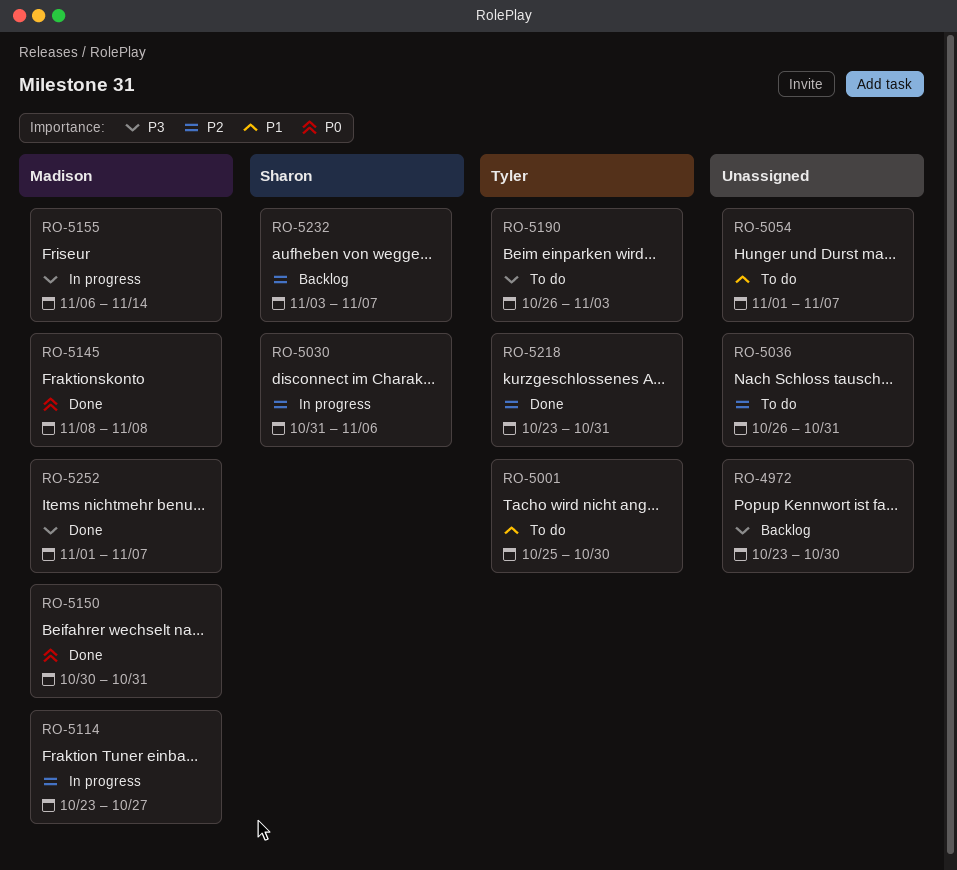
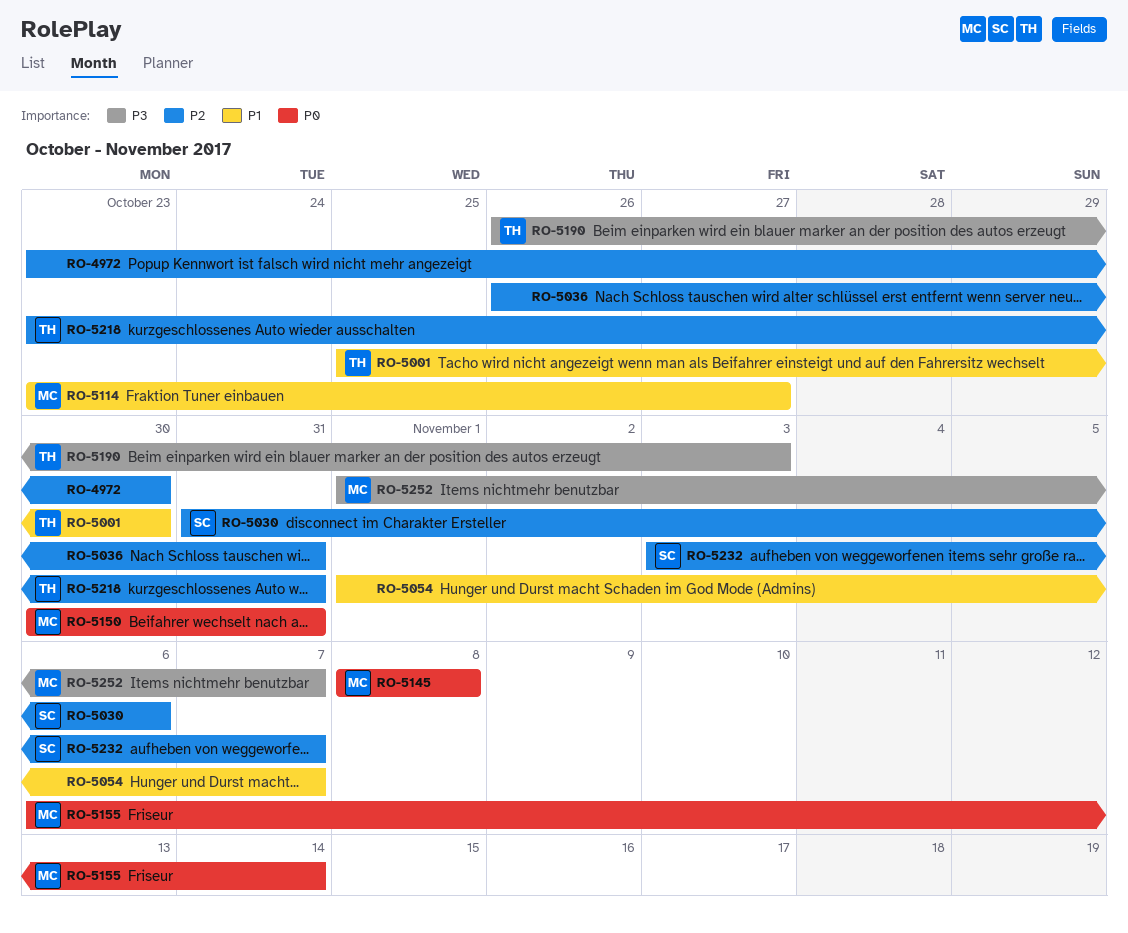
RO-4972, priority: P3 -> P2
RO-5114, priority: P2 -> P1
RO-5155, priority: P3 -> P0

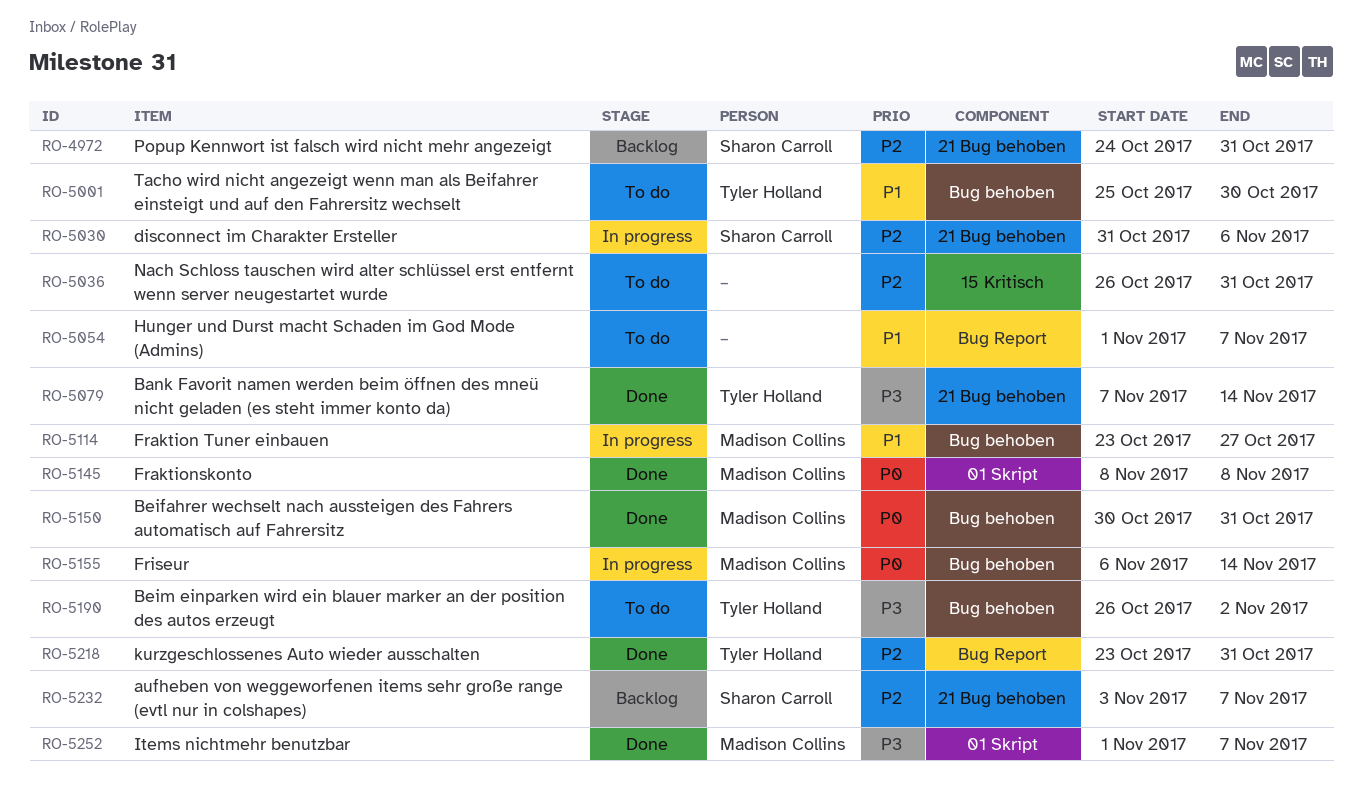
RO-4972, owner: none -> Sharon Carroll
RO-4972, start: Oct 23 -> Oct 24
RO-4972, due: Oct 30 -> Oct 31
RO-5079: none -> present
RO-5190, due: Nov 3 -> Nov 2

